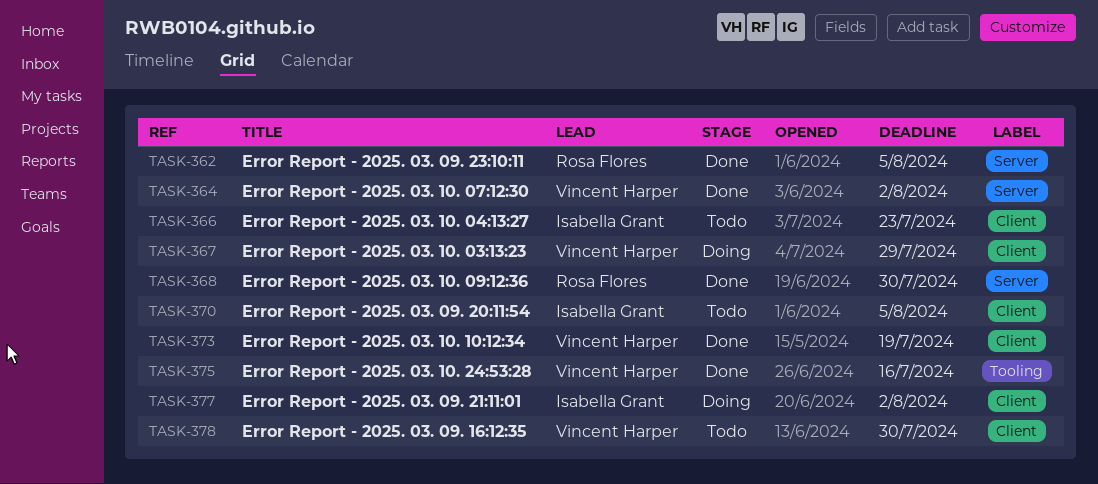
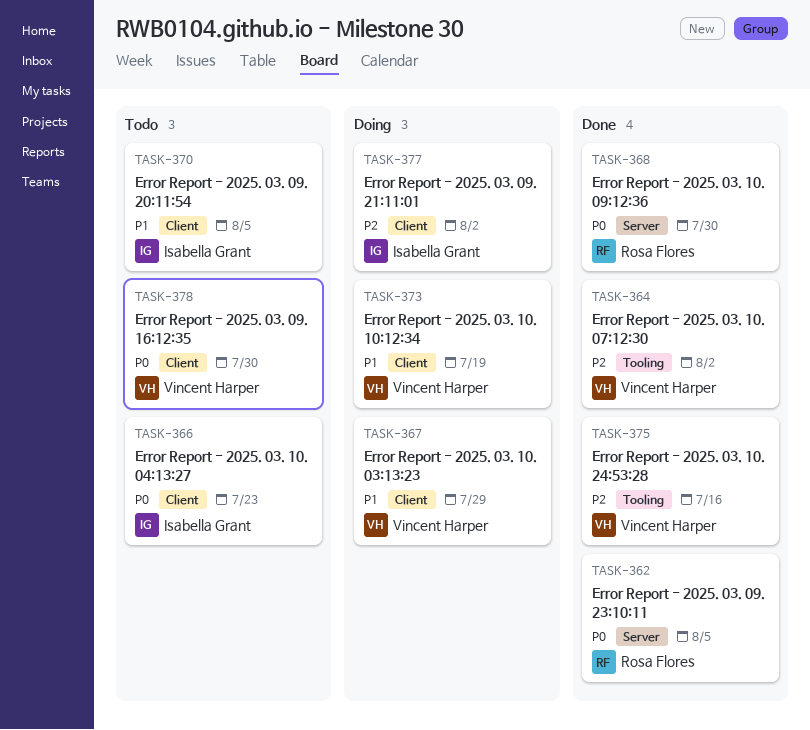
TASK-364, label: Server -> Tooling
TASK-373, status: Done -> Doing

